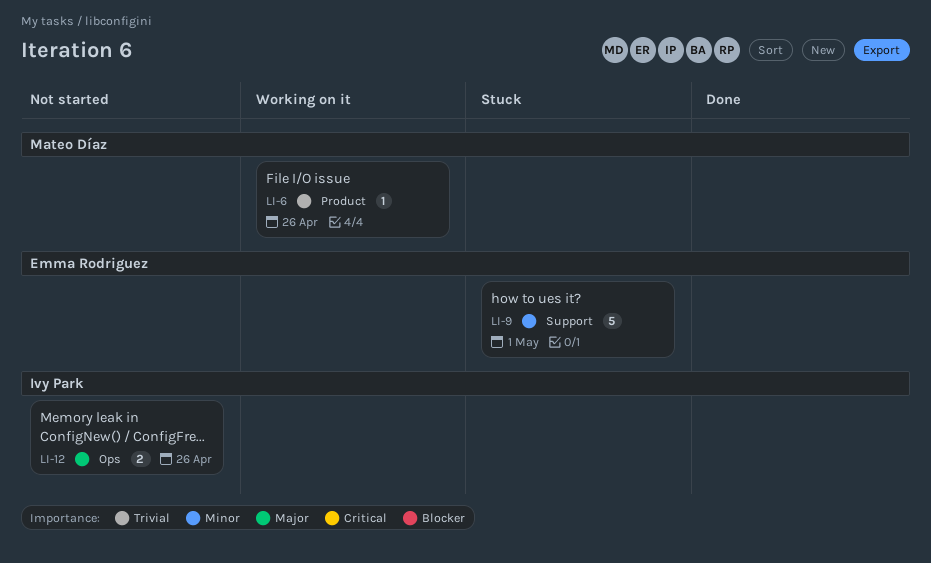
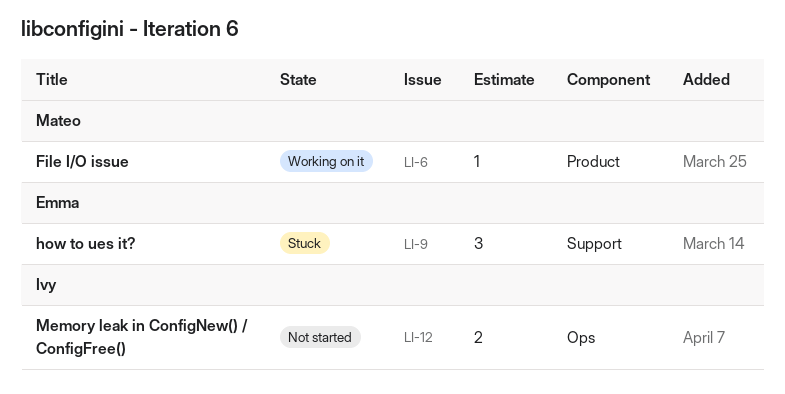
LI-9, estimate: 5 -> 3

